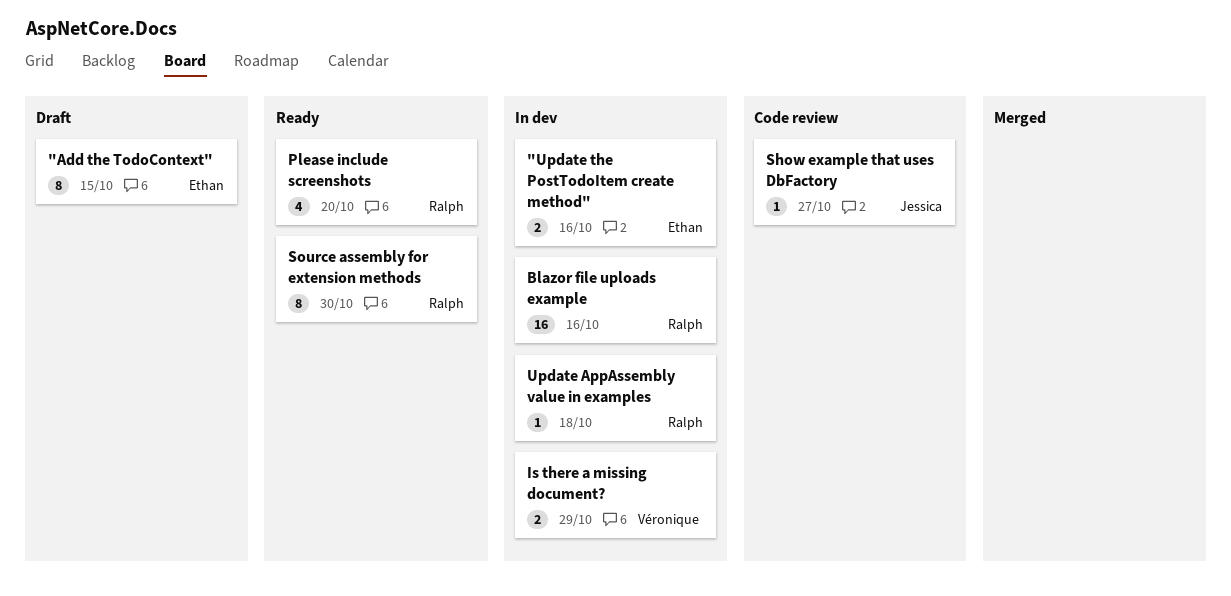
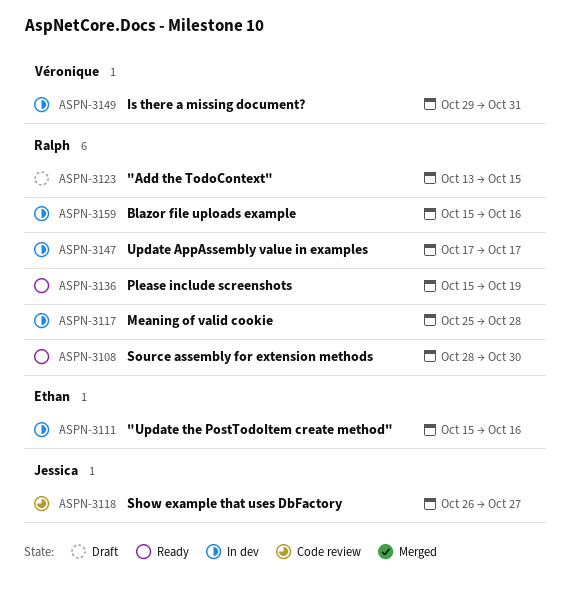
"Add the TodoContext", owner: Ethan -> Ralph
Is there a missing document?, due: Oct 29 -> Oct 31
Meaning of valid cookie: none -> present
Please include screenshots, due: Oct 20 -> Oct 19
Update AppAssembly value in examples, due: Oct 18 -> Oct 17

